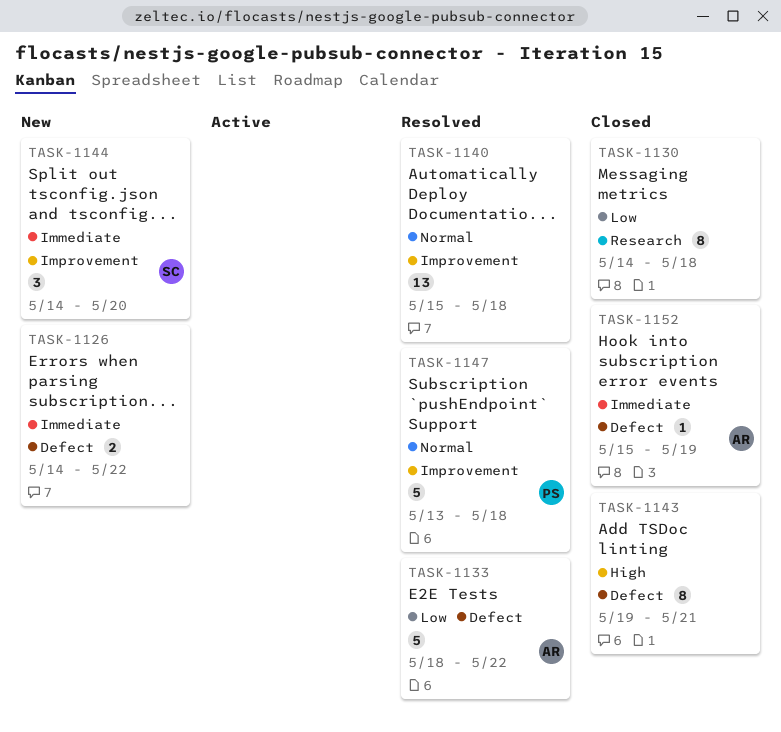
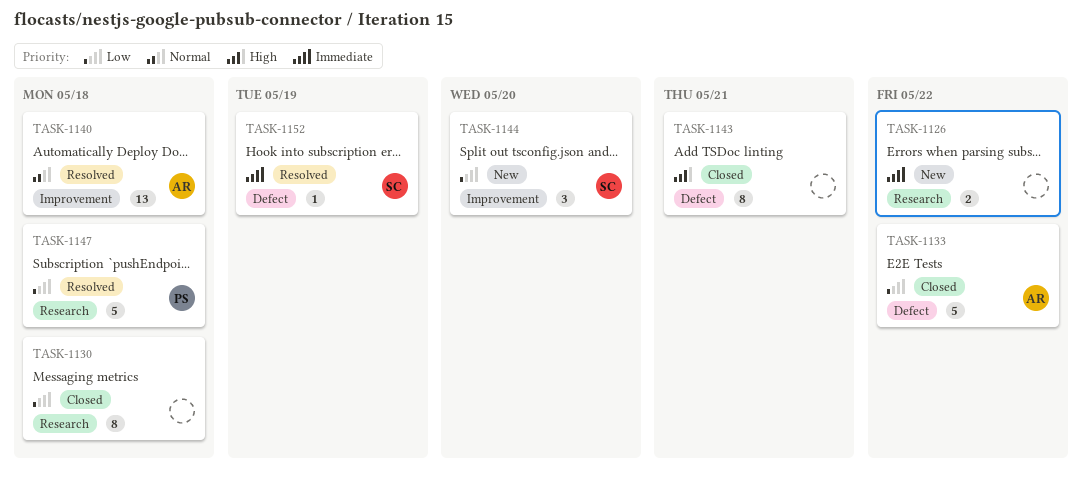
TASK-1126, label: Defect -> Research
TASK-1133, status: Resolved -> Closed
TASK-1140, owner: none -> AR
TASK-1144, priority: Immediate -> Low
TASK-1147, priority: Normal -> Low
TASK-1147, label: Improvement -> Research
TASK-1152, status: Closed -> Resolved
TASK-1152, owner: AR -> SC

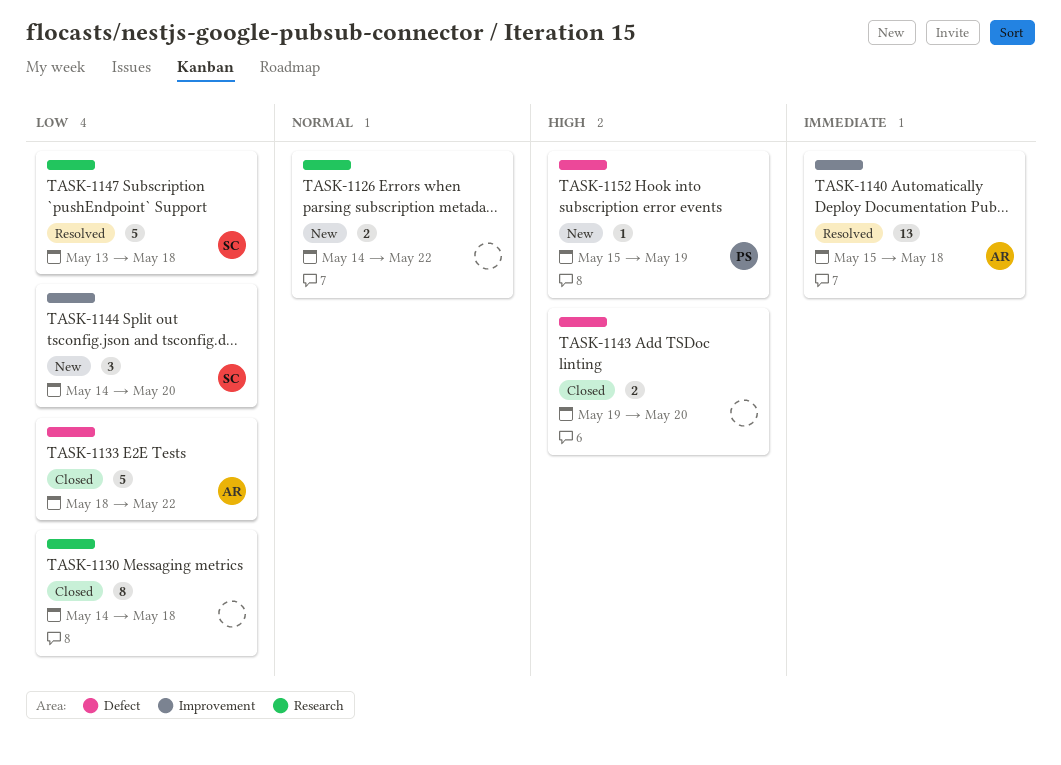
TASK-1126, priority: Immediate -> Normal
TASK-1140, priority: Normal -> Immediate
TASK-1143, estimate: 8 -> 2
TASK-1143, due: May 21 -> May 20
TASK-1147, owner: PS -> SC
TASK-1152, status: Resolved -> New
TASK-1152, owner: SC -> PS
TASK-1152, priority: Immediate -> High

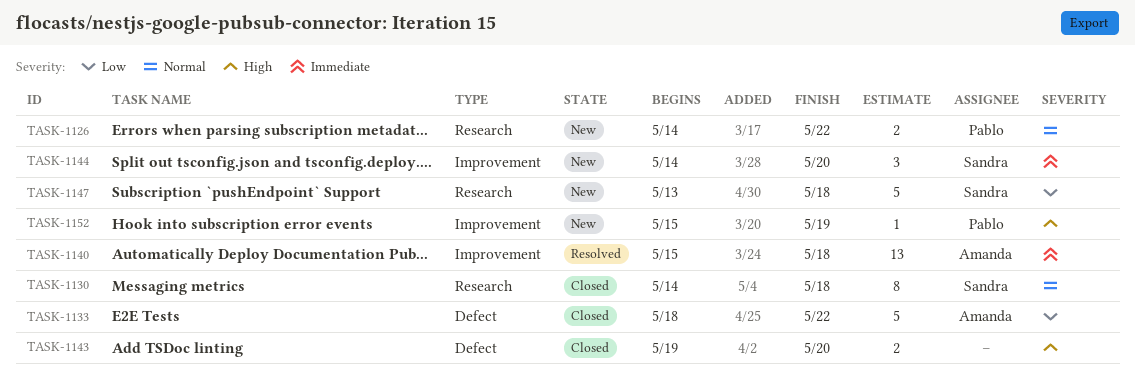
TASK-1126, owner: none -> Pablo
TASK-1130, owner: none -> Sandra
TASK-1130, priority: Low -> Normal
TASK-1144, priority: Low -> Immediate
TASK-1147, status: Resolved -> New
TASK-1152, label: Defect -> Improvement

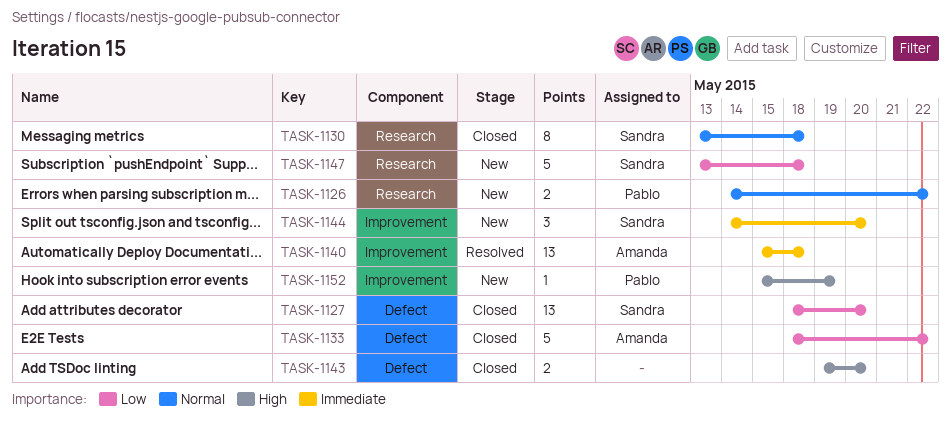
TASK-1127: none -> present
TASK-1130, start: May 14 -> May 13

